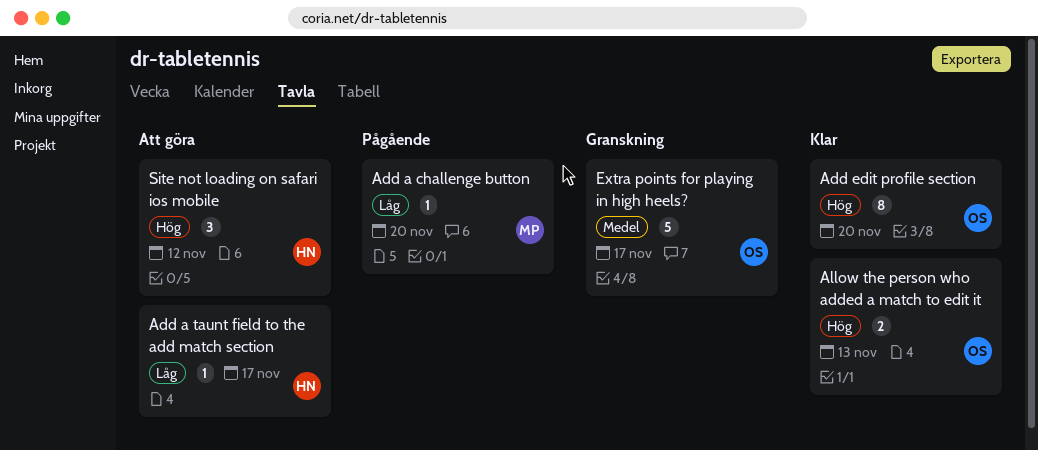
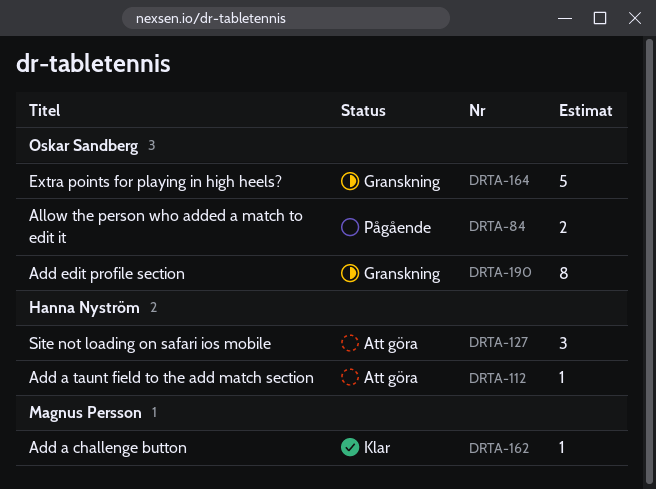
Add a challenge button, status: Pågående -> Klar
Add edit profile section, status: Klar -> Granskning
Allow the person who added a match to edit it, status: Klar -> Pågående

